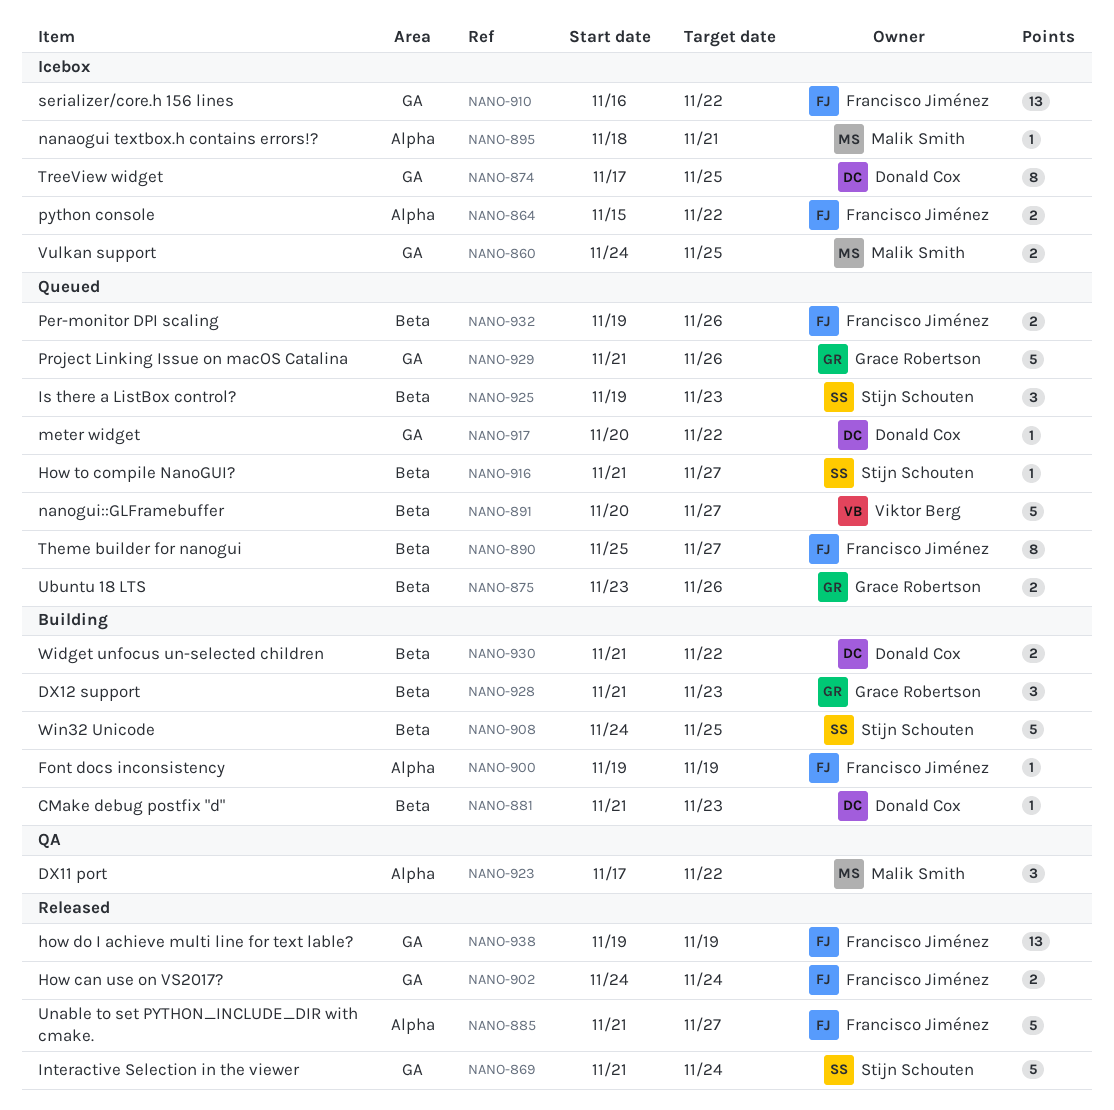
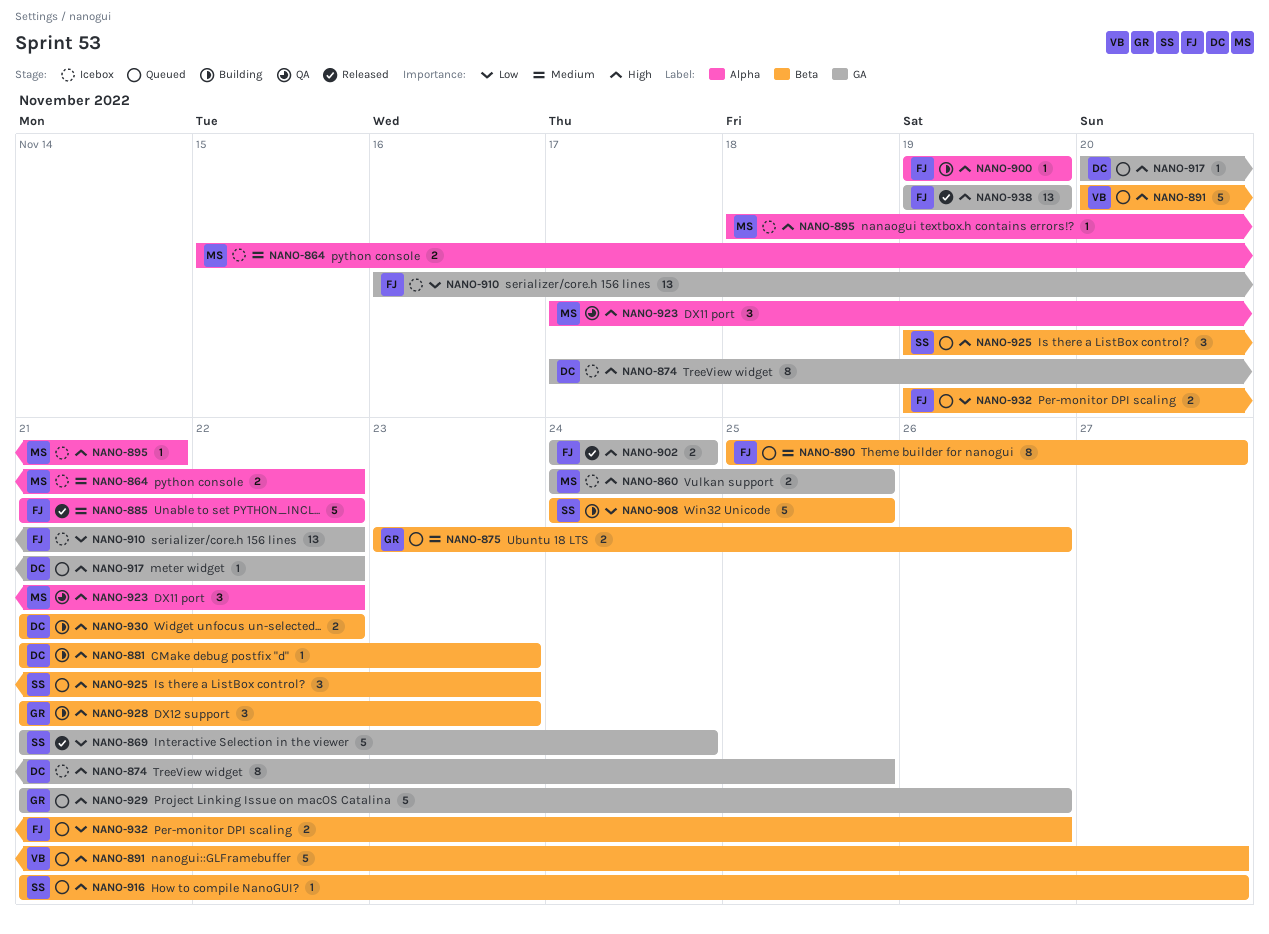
NANO-864, owner: Francisco Jiménez -> Malik Smith
NANO-885, due: Nov 27 -> Nov 22

